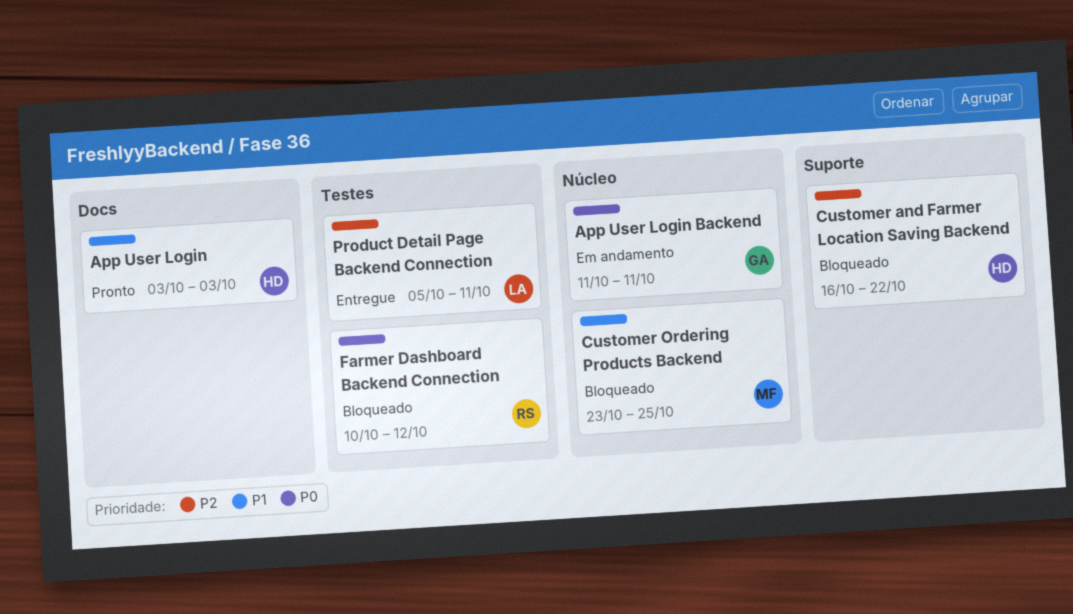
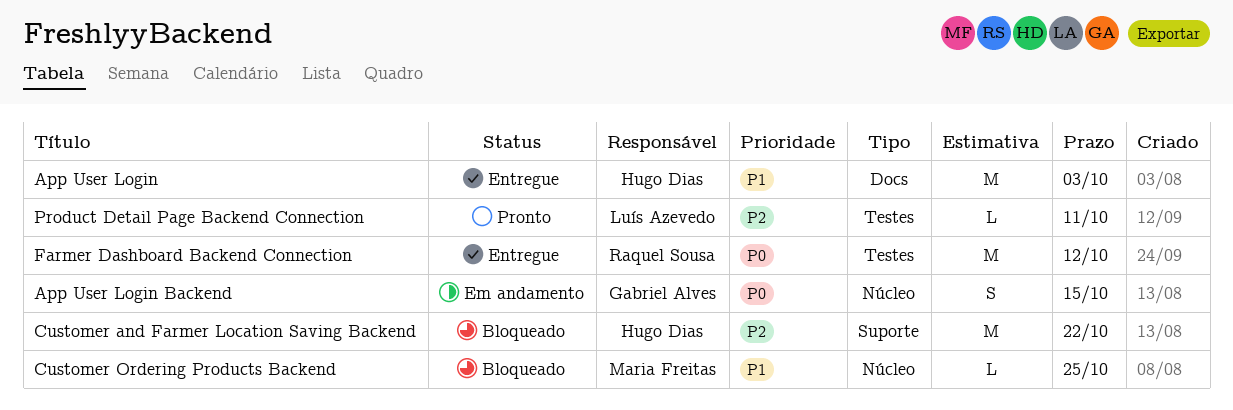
App User Login, status: Pronto -> Entregue
App User Login Backend, due: Oct 11 -> Oct 15
Farmer Dashboard Backend Connection, status: Bloqueado -> Entregue
Product Detail Page Backend Connection, status: Entregue -> Pronto

